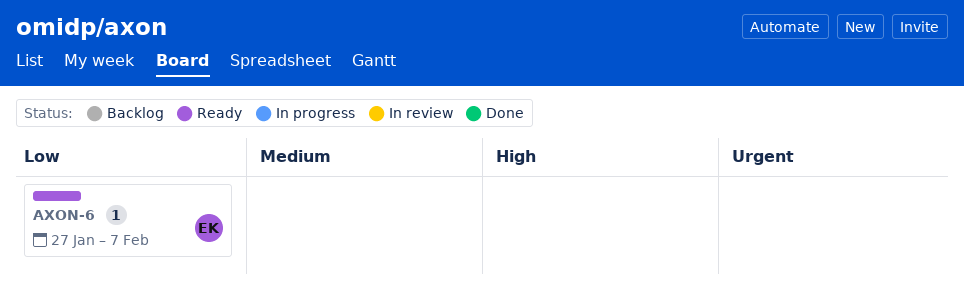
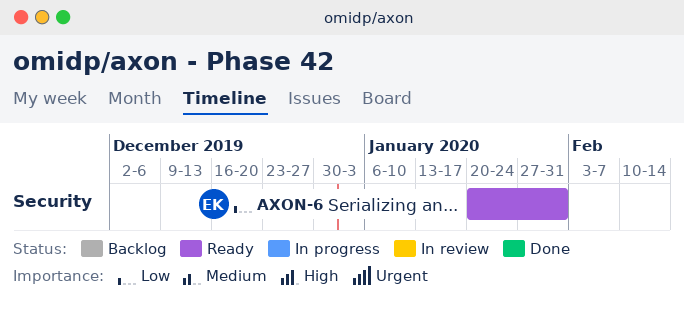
AXON-6, start: Jan 27 -> Jan 20
AXON-6, due: Feb 7 -> Jan 31

